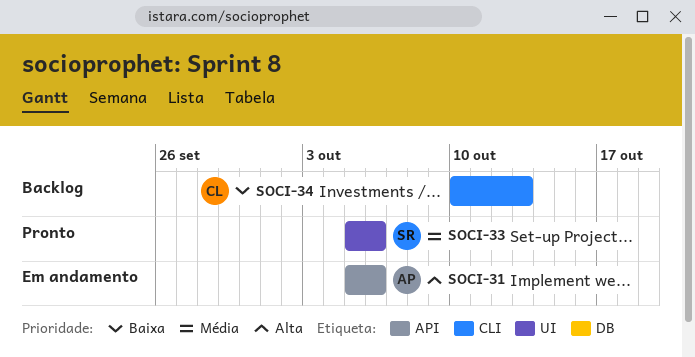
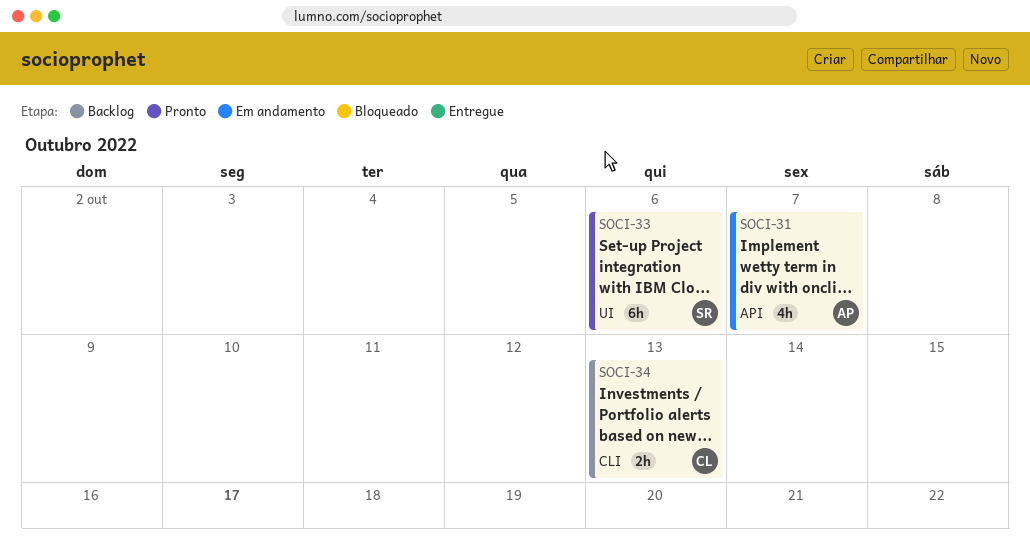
SOCI-31, due: Oct 6 -> Oct 7

